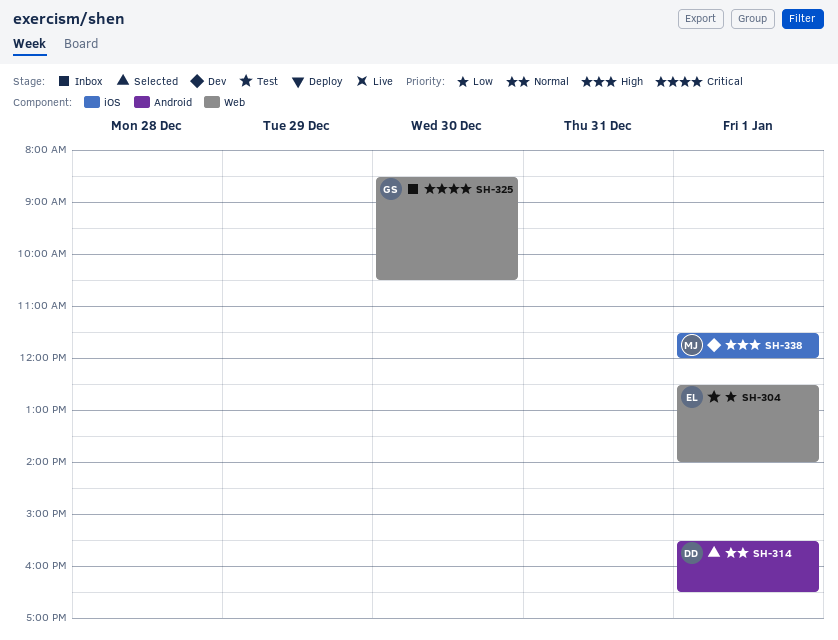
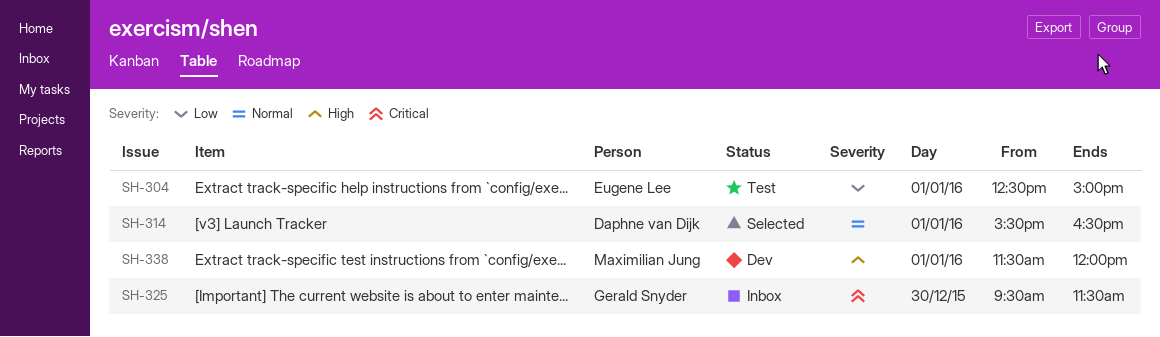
SH-304, ends: 14:00 -> 15:00
SH-325, begins: 08:30 -> 09:30
SH-325, ends: 10:30 -> 11:30

